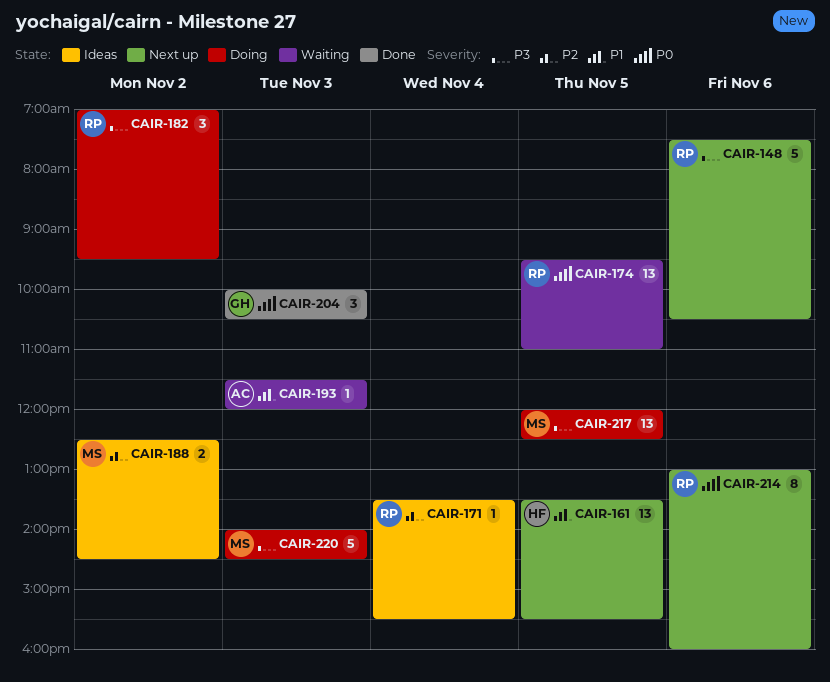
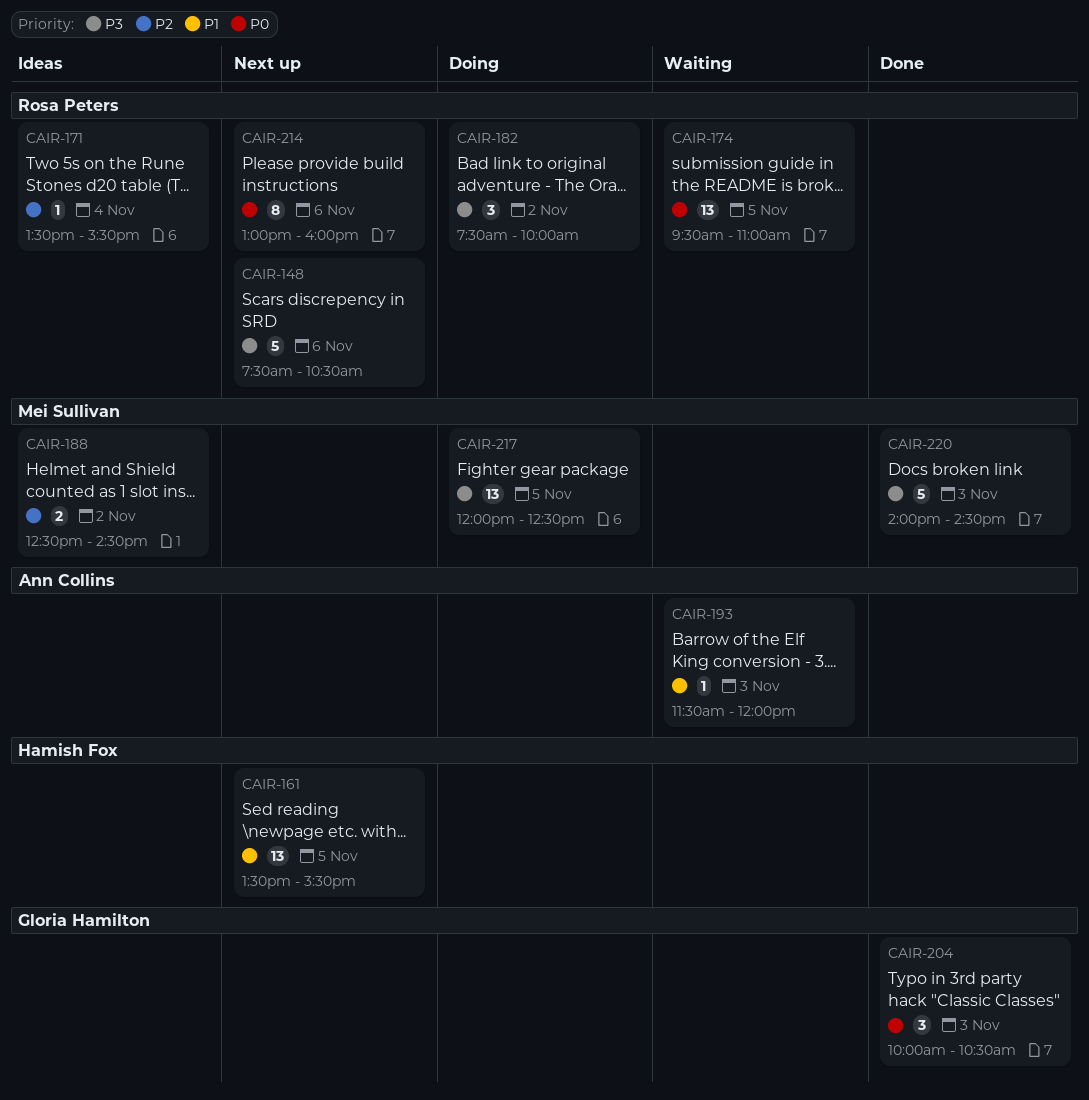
CAIR-182, begins: 07:00 -> 07:30
CAIR-182, ends: 09:30 -> 10:00
CAIR-220, status: Doing -> Done

